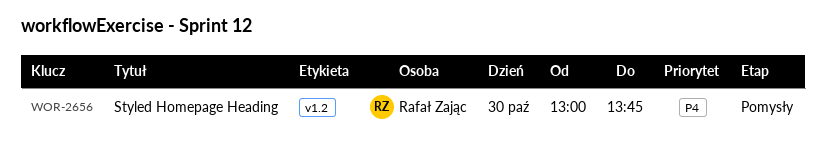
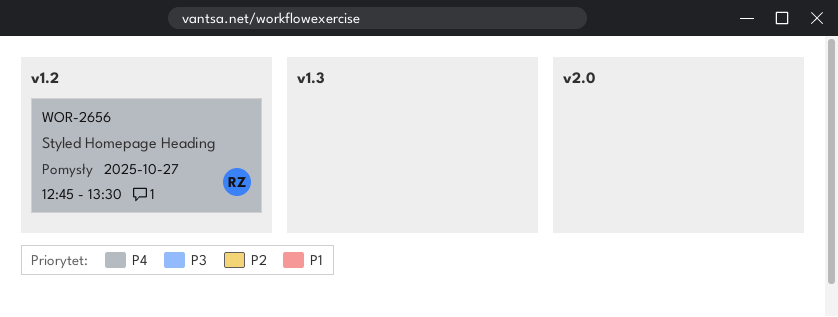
WOR-2656, day: Oct 30 -> Oct 27
WOR-2656, begins: 13:00 -> 12:45
WOR-2656, ends: 13:45 -> 13:30

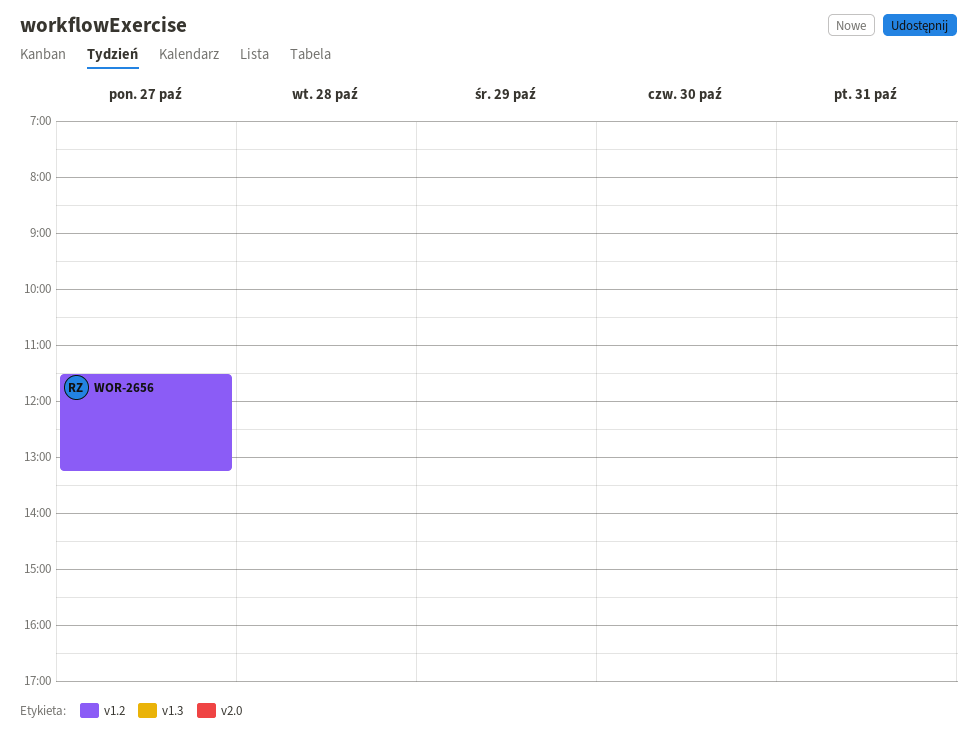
WOR-2656, begins: 12:45 -> 11:30
WOR-2656, ends: 13:30 -> 13:15

